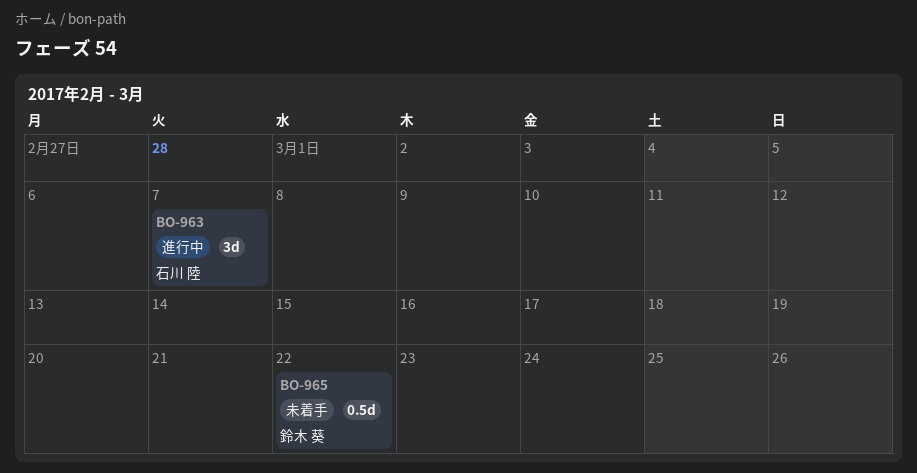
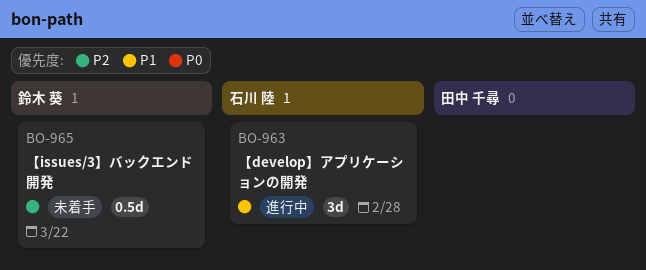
BO-963, due: Mar 7 -> Feb 28

